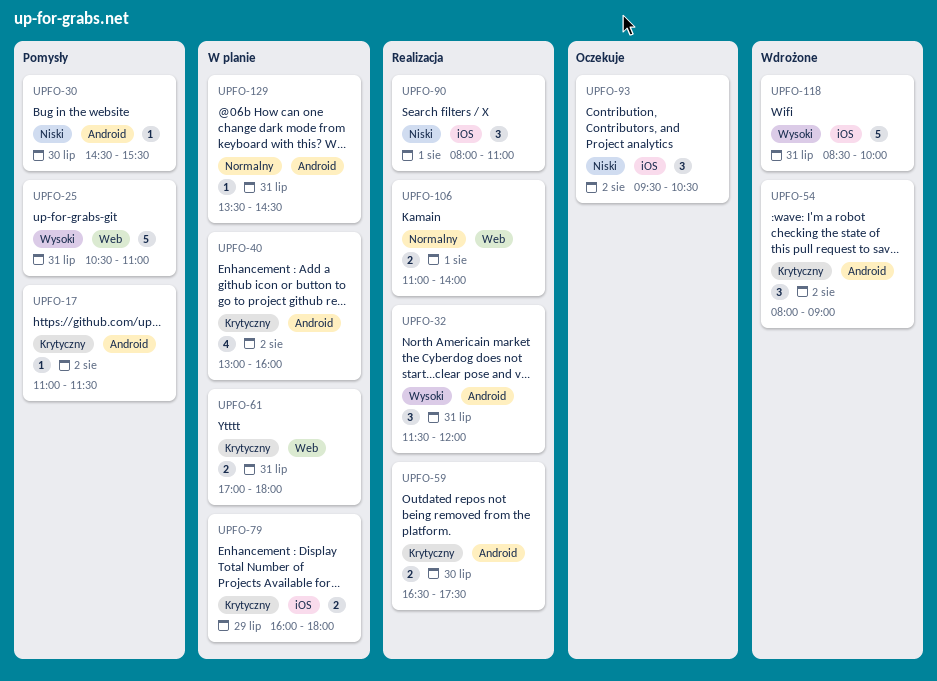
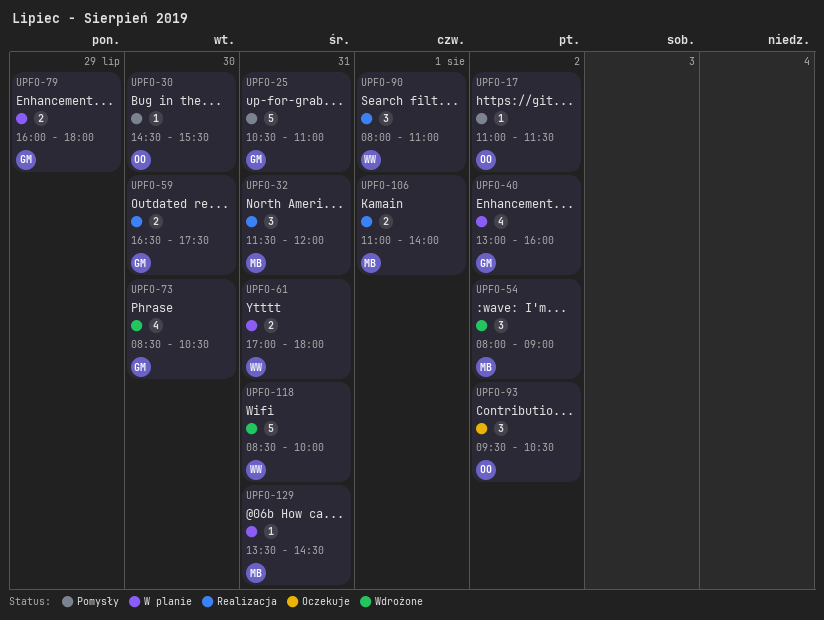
UPFO-73: none -> present

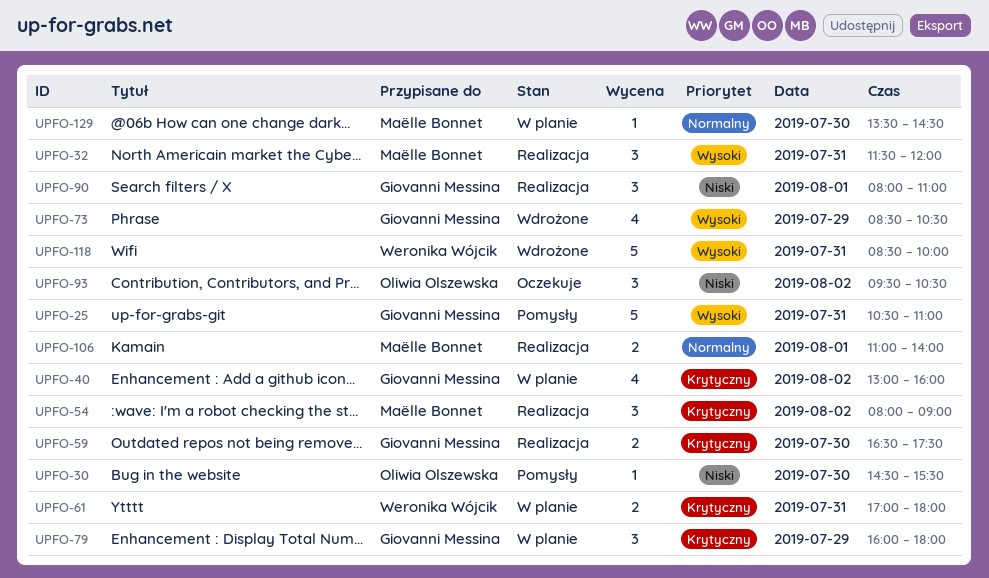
UPFO-17: present -> none
UPFO-54, status: Wdrożone -> Realizacja
UPFO-73, day: Jul 30 -> Jul 29
UPFO-79, estimate: 2 -> 3
UPFO-90, owner: Weronika Wójcik -> Giovanni Messina
UPFO-129, day: Jul 31 -> Jul 30

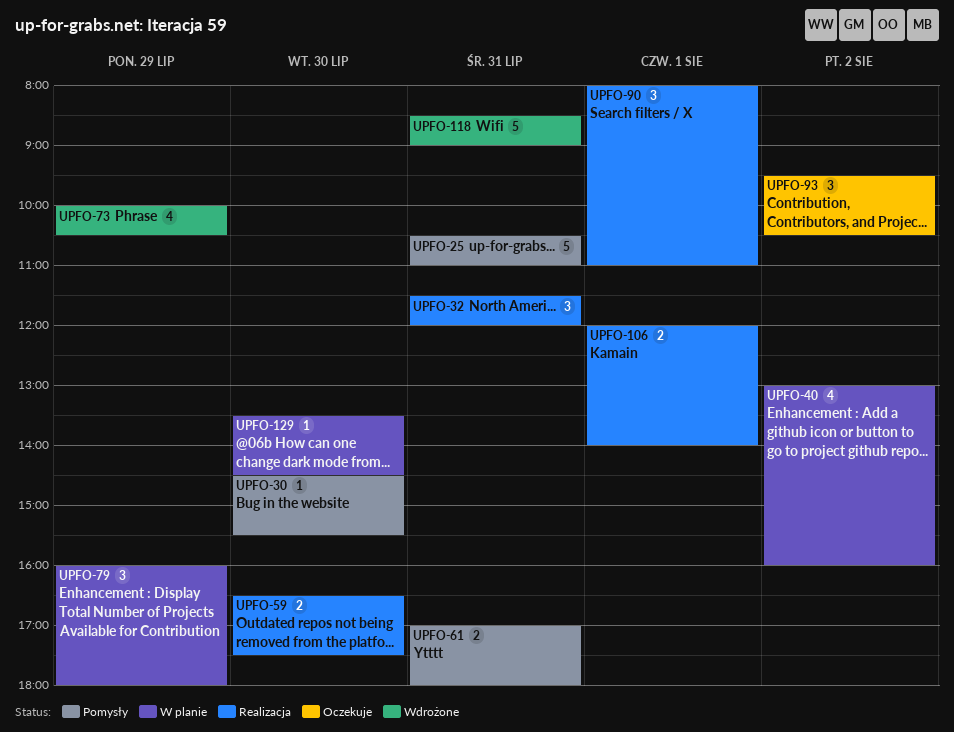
UPFO-54: present -> none
UPFO-61, status: W planie -> Pomysły
UPFO-73, begins: 08:30 -> 10:00
UPFO-106, begins: 11:00 -> 12:00
UPFO-118, ends: 10:00 -> 09:00

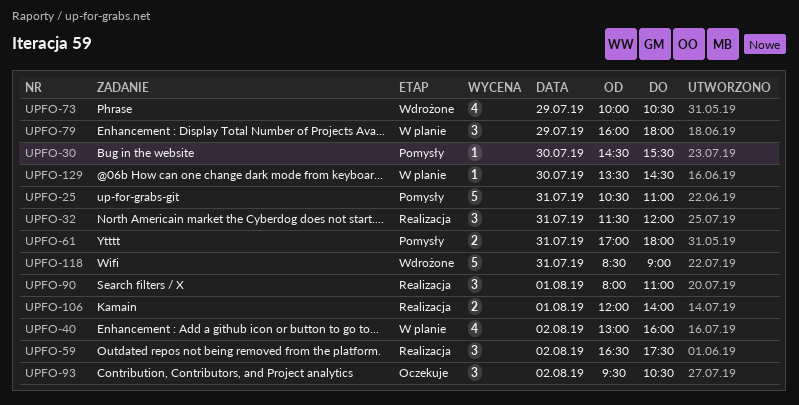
UPFO-59, estimate: 2 -> 3
UPFO-59, day: Jul 30 -> Aug 2

